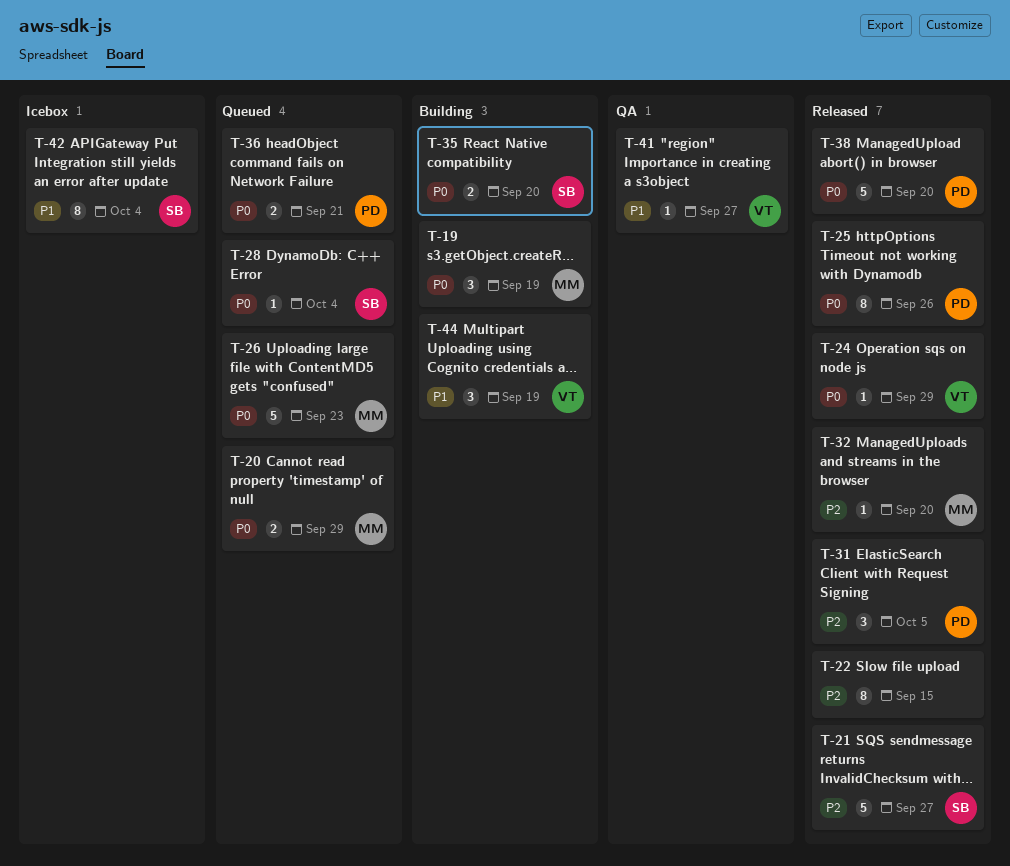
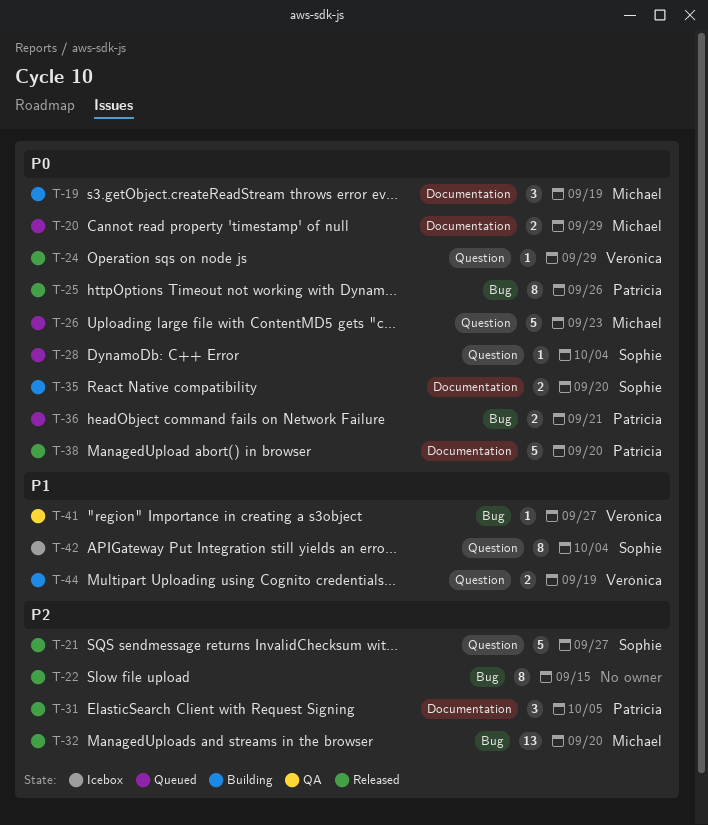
T-32, estimate: 1 -> 13
T-44, estimate: 3 -> 2

